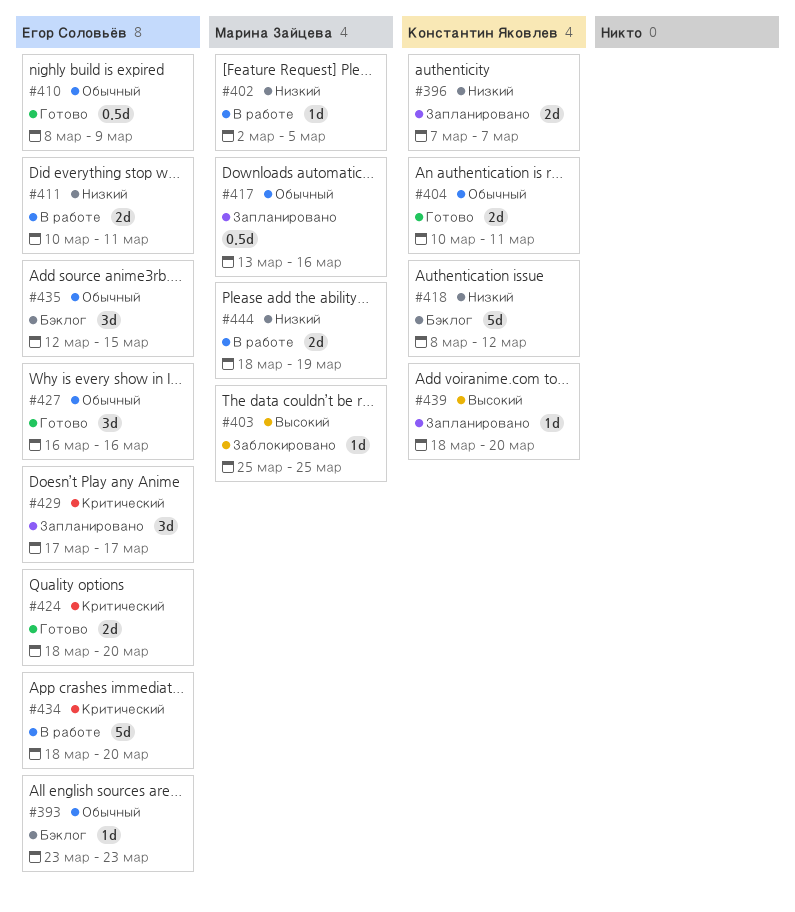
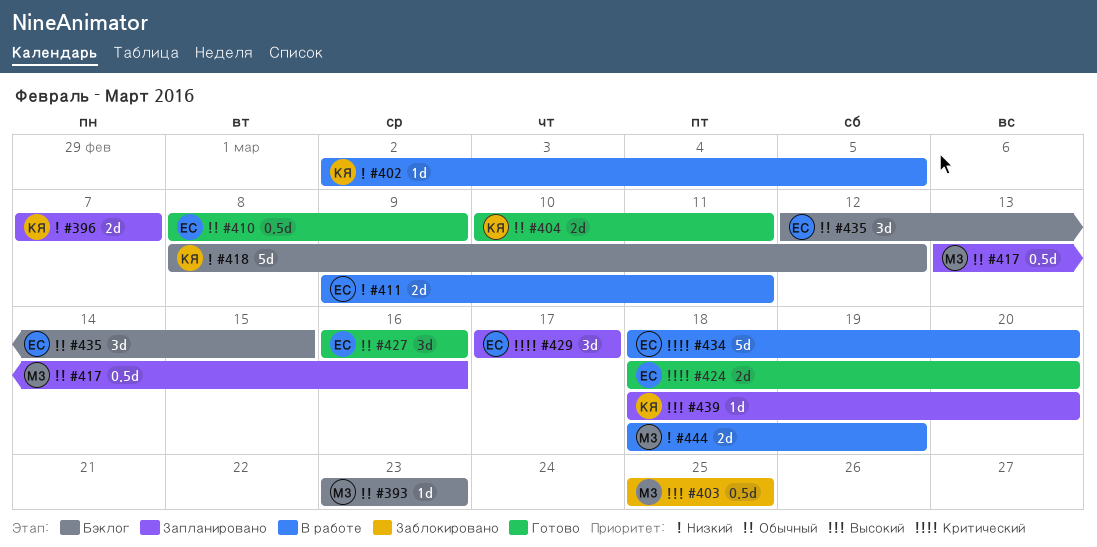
#393, owner: Егор Соловьёв -> Марина Зайцева
#402, owner: Марина Зайцева -> Константин Яковлев
#403, estimate: 1d -> 0.5d
#411, start: Mar 10 -> Mar 9

